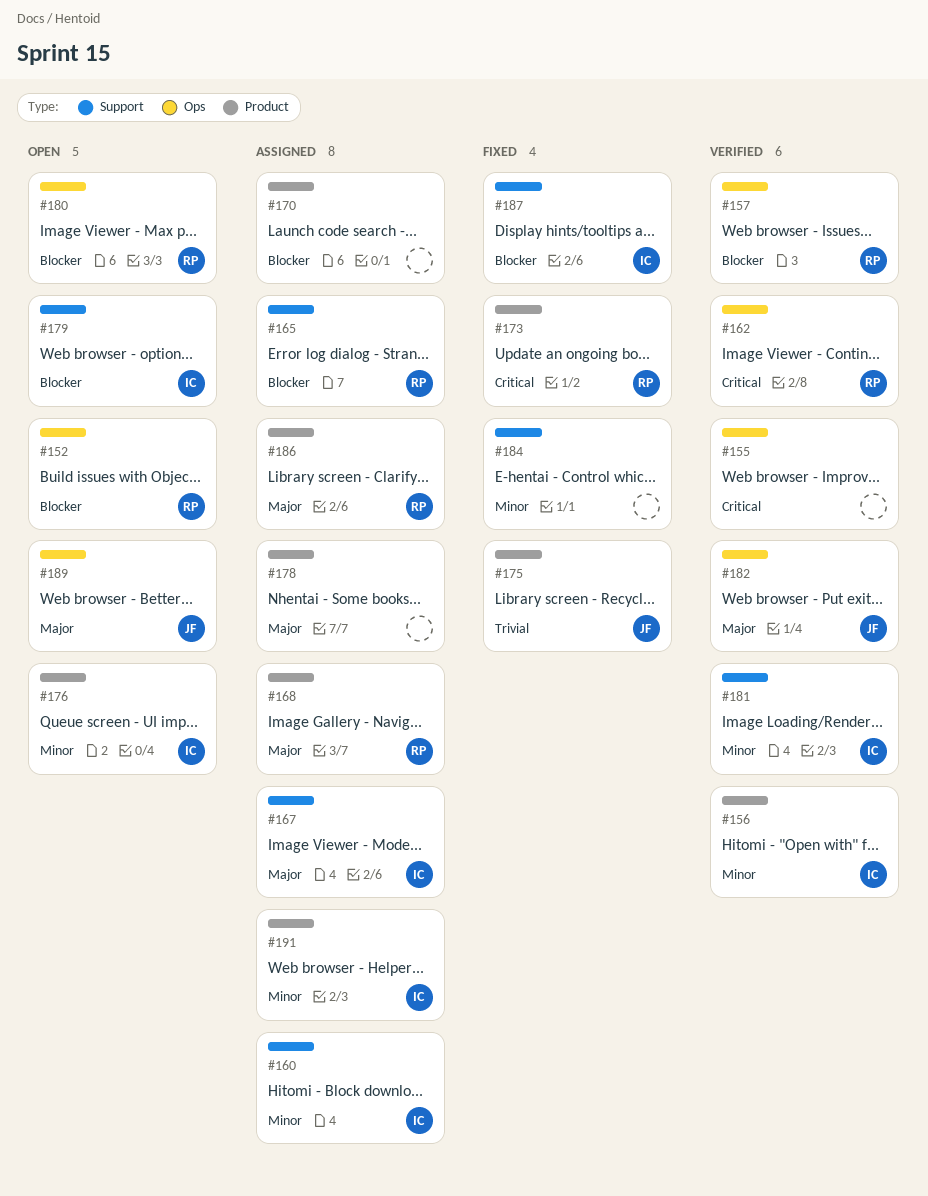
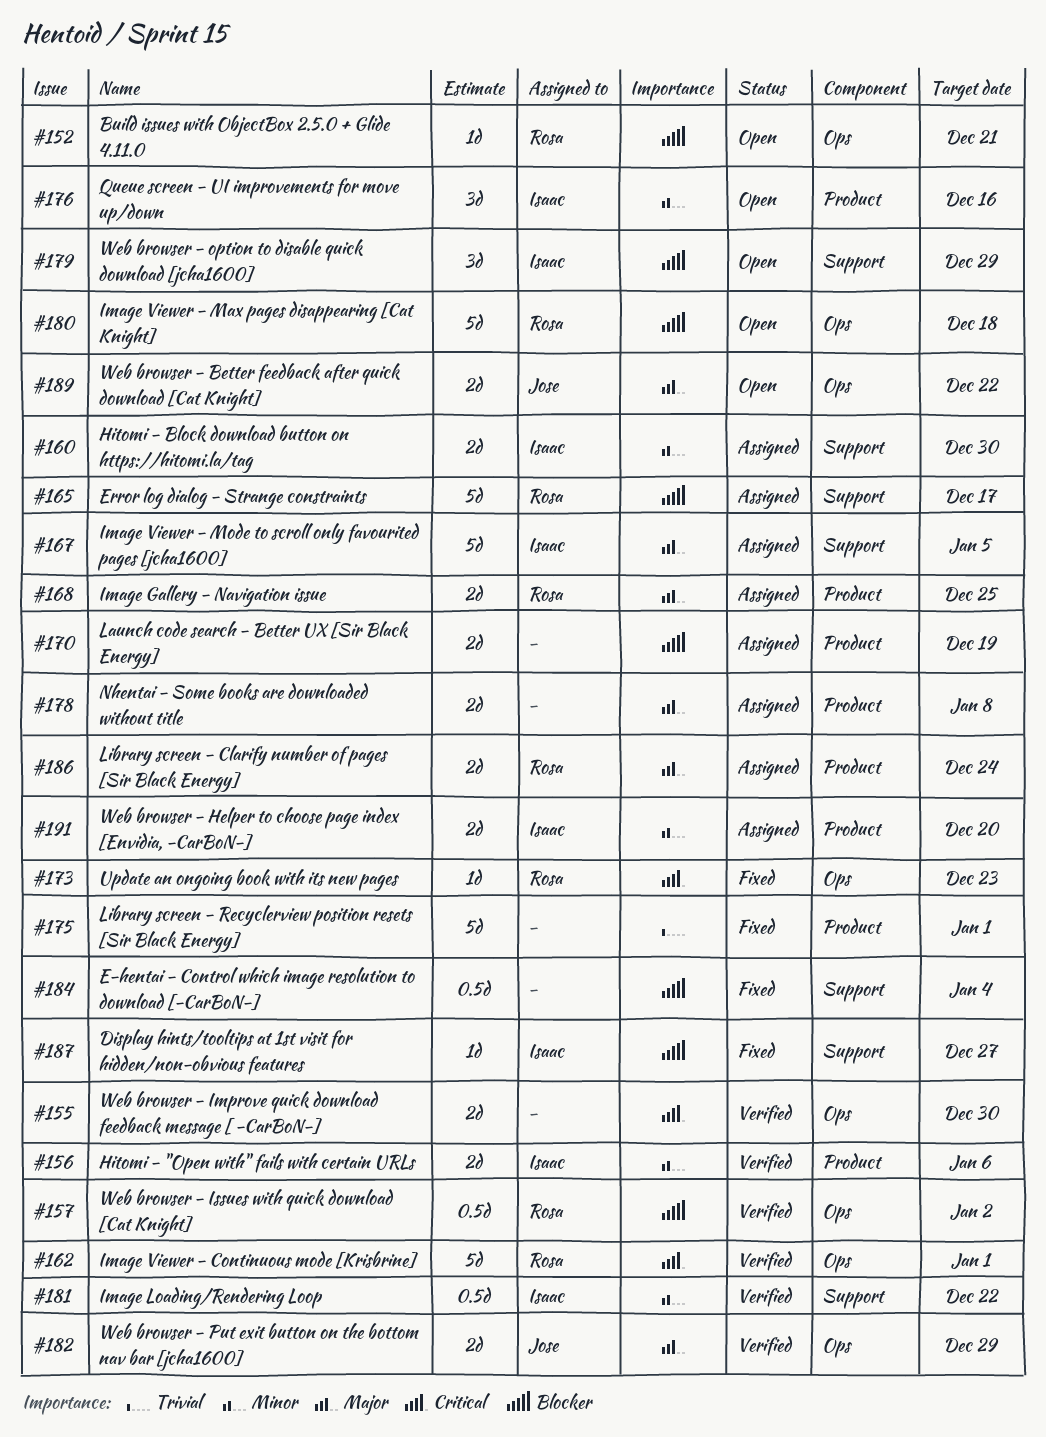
#173, label: Product -> Ops
#175, owner: Jose -> none
#184, priority: Minor -> Blocker

